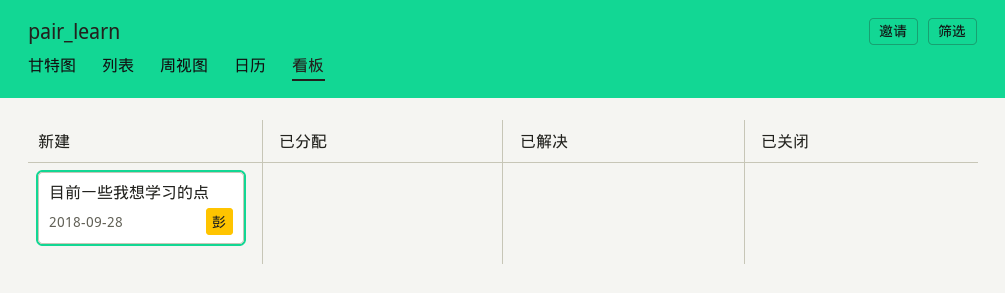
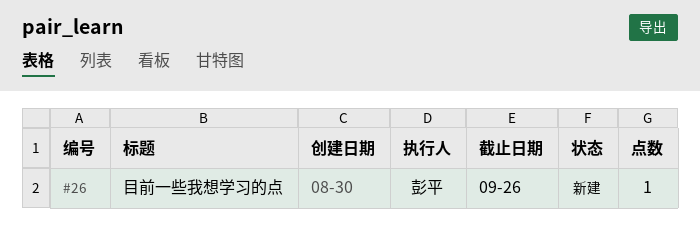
目前一些我想学习的点, due: Sep 28 -> Sep 26

